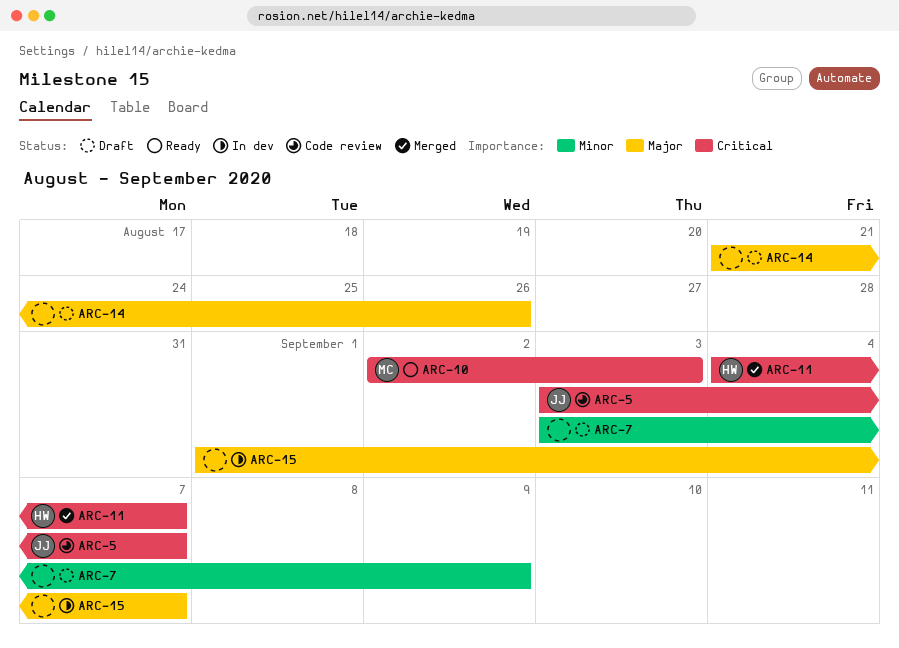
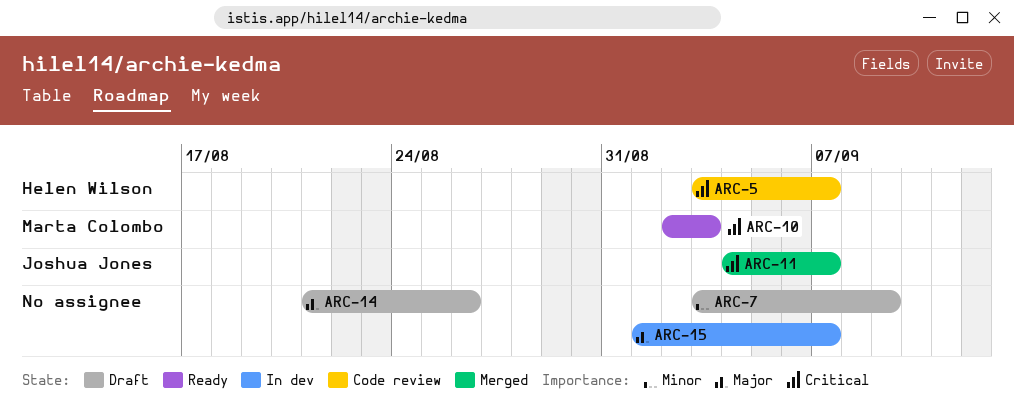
ARC-5, owner: Joshua Jones -> Helen Wilson
ARC-11, owner: Helen Wilson -> Joshua Jones

